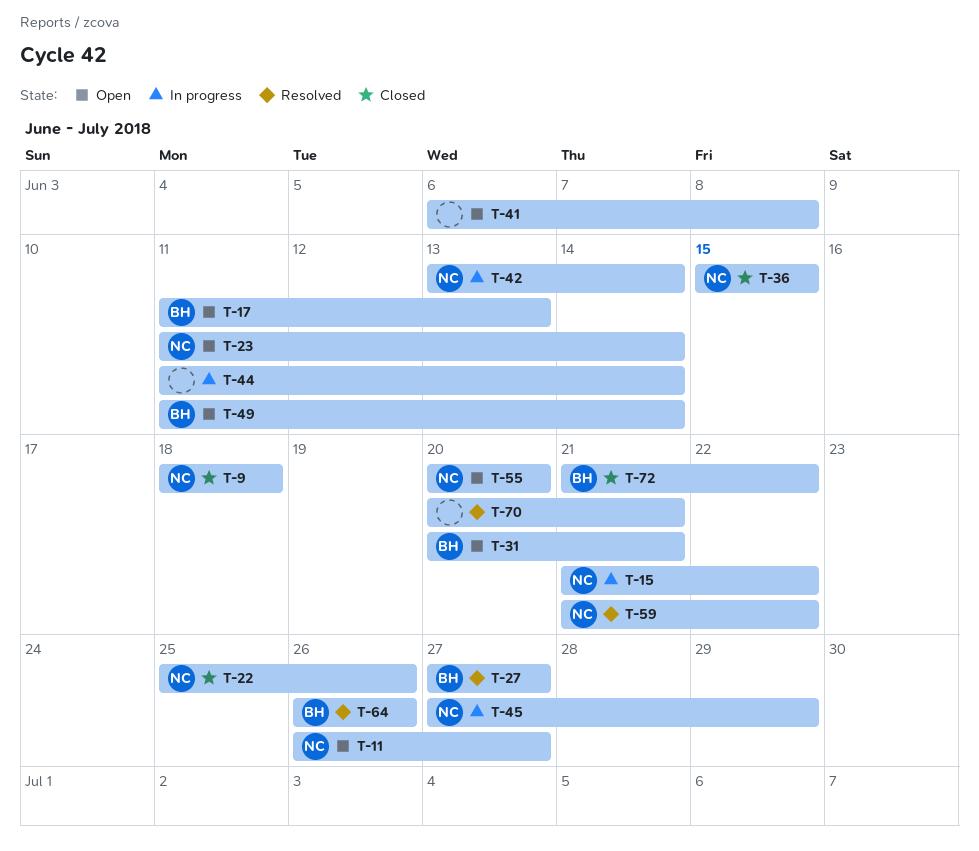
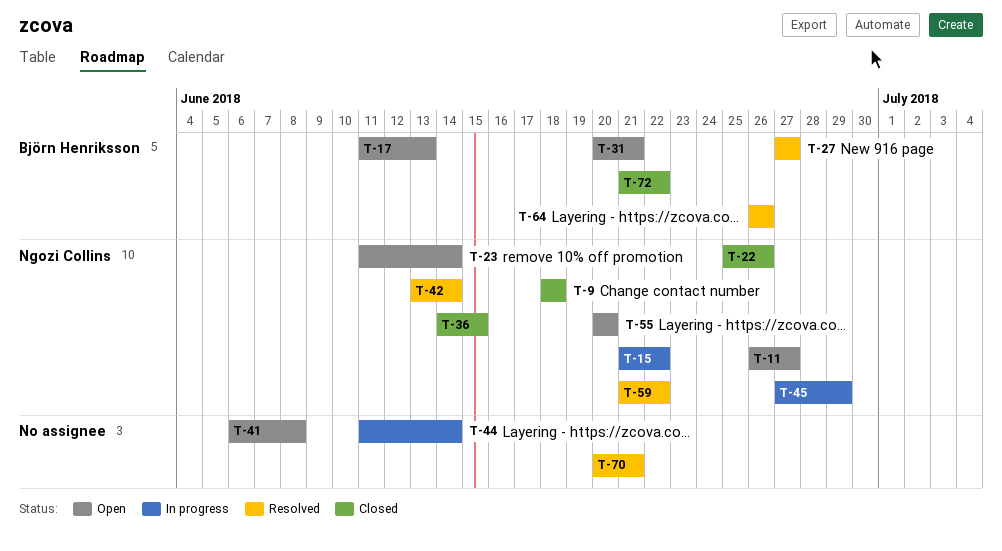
T-36, start: Jun 15 -> Jun 14
T-42, status: In progress -> Resolved
T-49: present -> none

